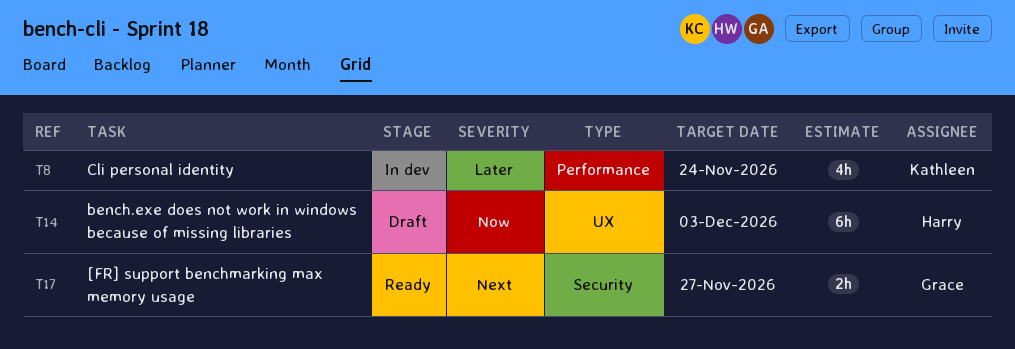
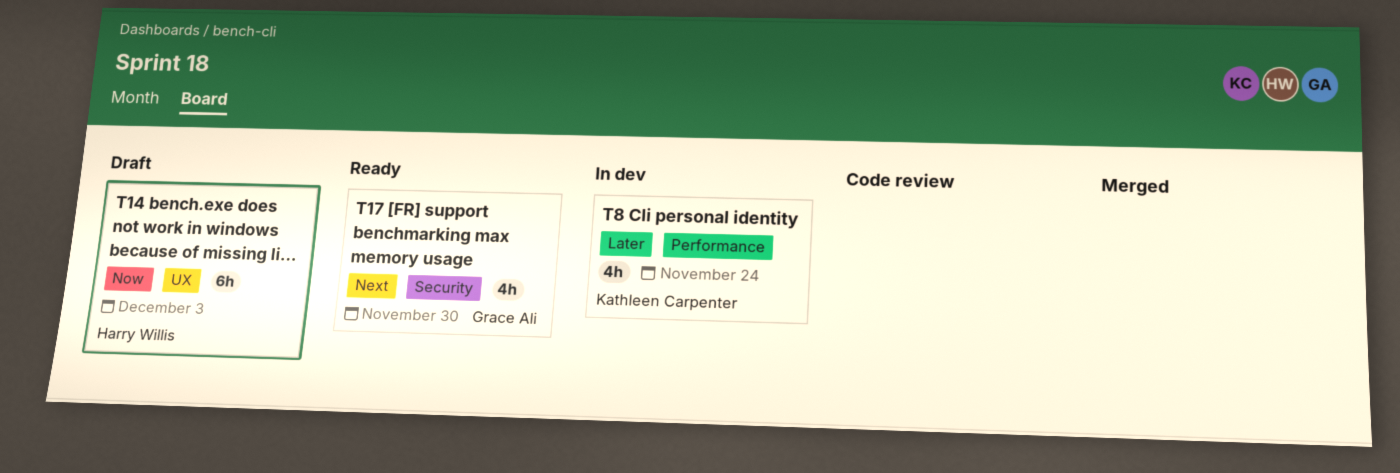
T17, estimate: 2h -> 4h
T17, due: Nov 27 -> Nov 30

